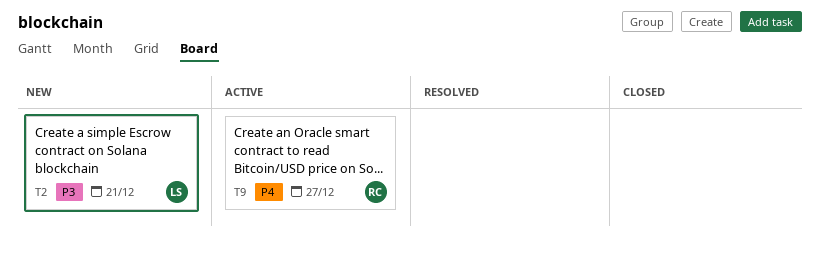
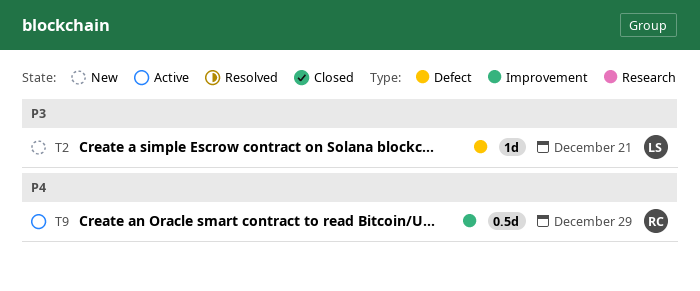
T9, due: Dec 27 -> Dec 29

